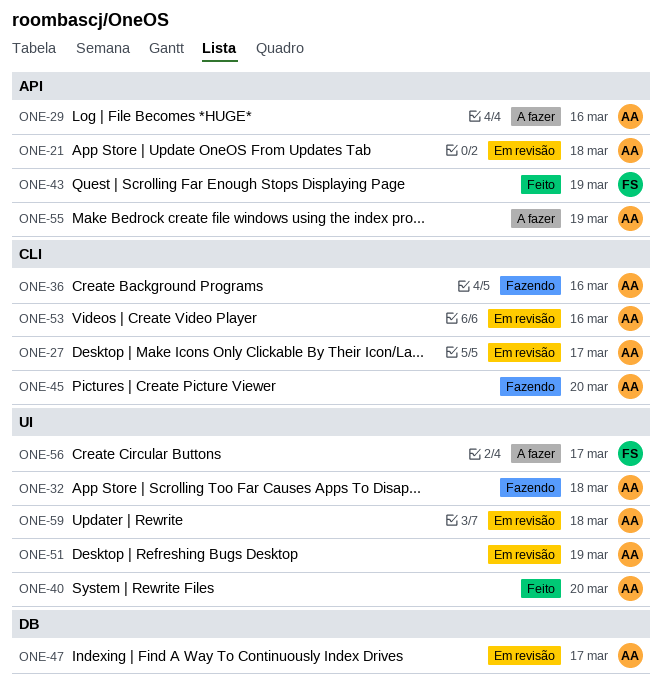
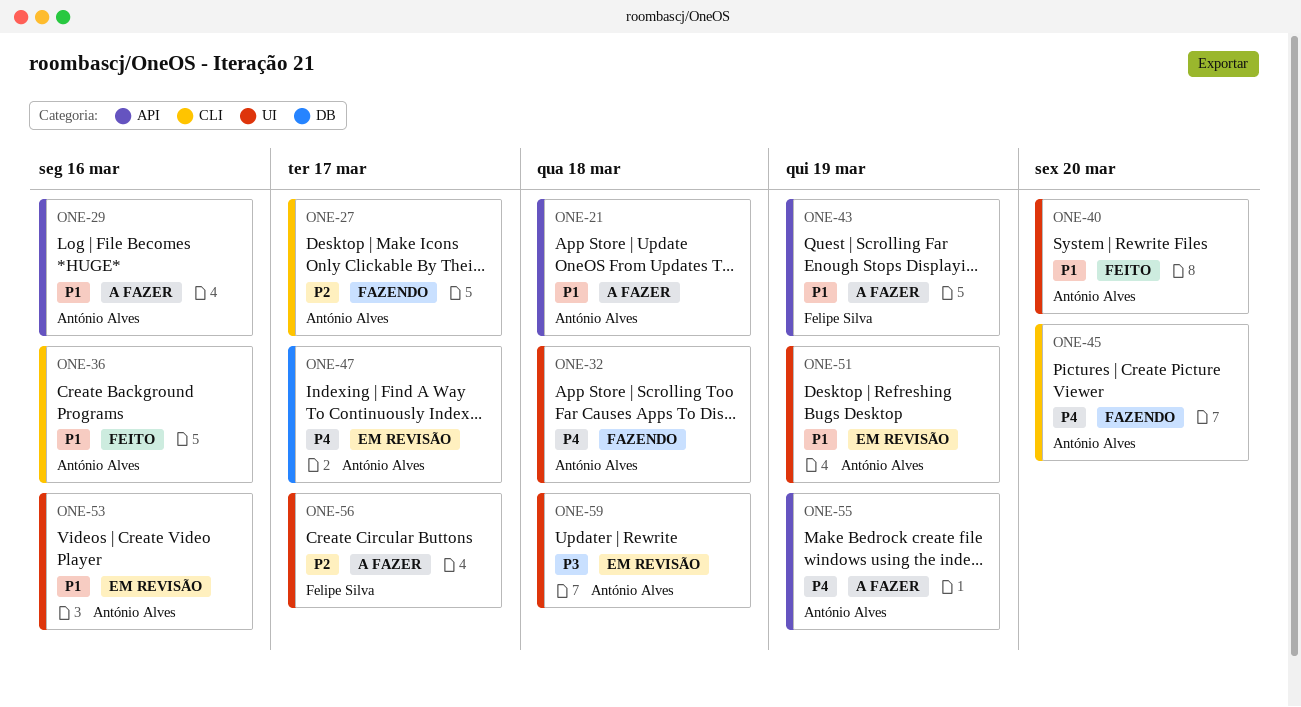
ONE-21, status: Em revisão -> A fazer
ONE-27, status: Em revisão -> Fazendo
ONE-36, status: Fazendo -> Feito
ONE-43, status: Feito -> A fazer
ONE-53, label: CLI -> UI

